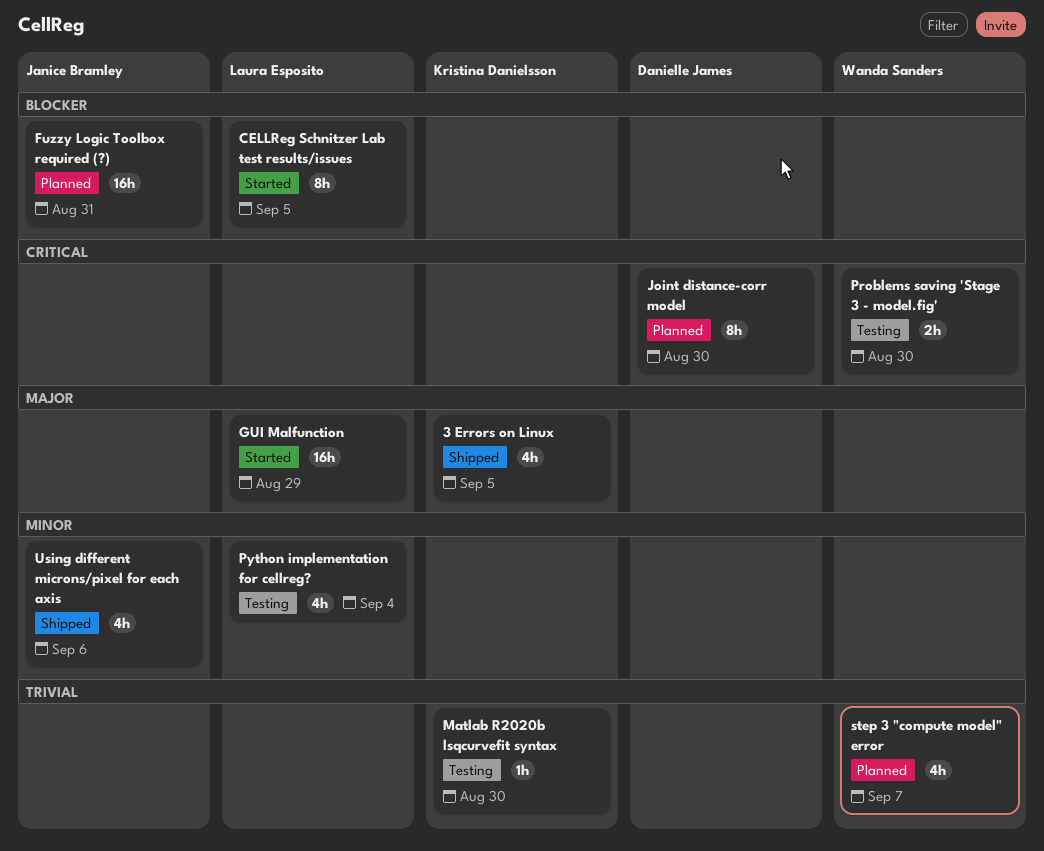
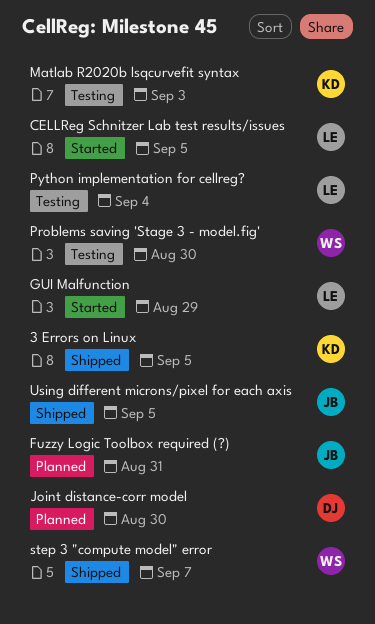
Matlab R2020b lsqcurvefit syntax, due: Aug 30 -> Sep 3
step 3 "compute model" error, status: Planned -> Shipped
Using different microns/pixel for each axis, due: Sep 6 -> Sep 5

